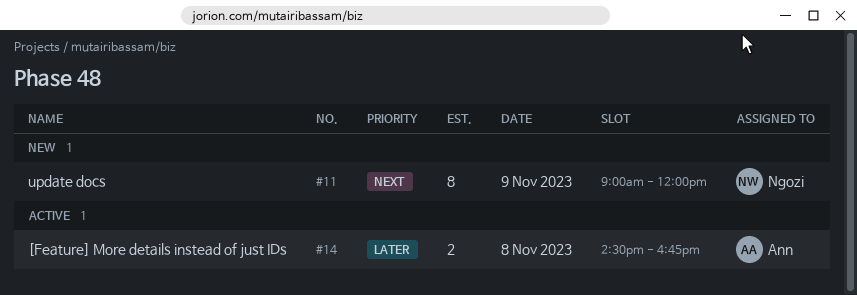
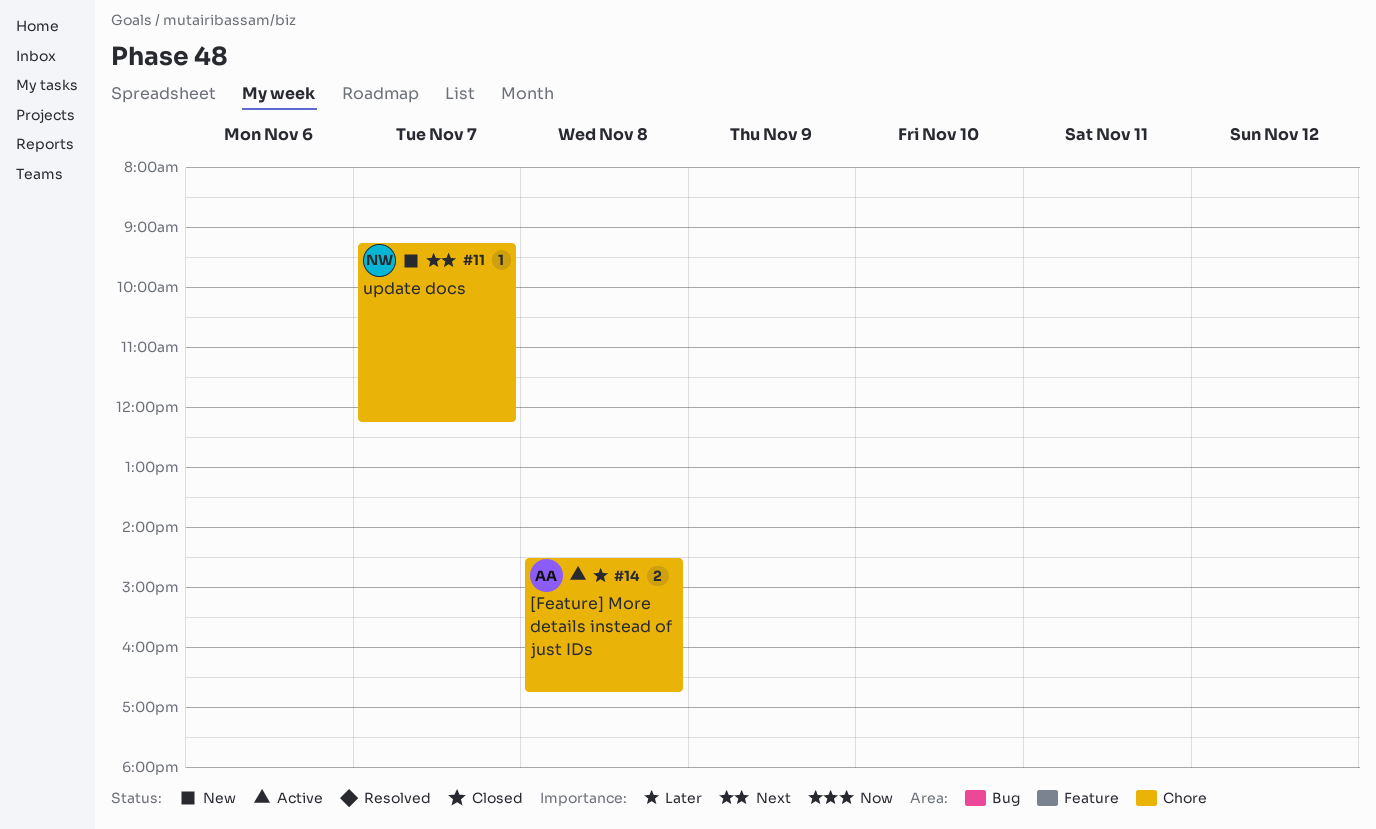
#11, estimate: 8 -> 1
#11, day: Nov 9 -> Nov 7
#11, begins: 09:00 -> 09:15
#11, ends: 12:00 -> 12:15

